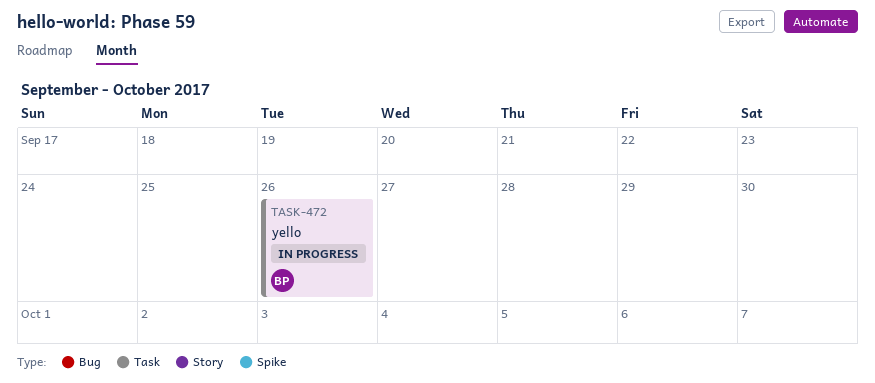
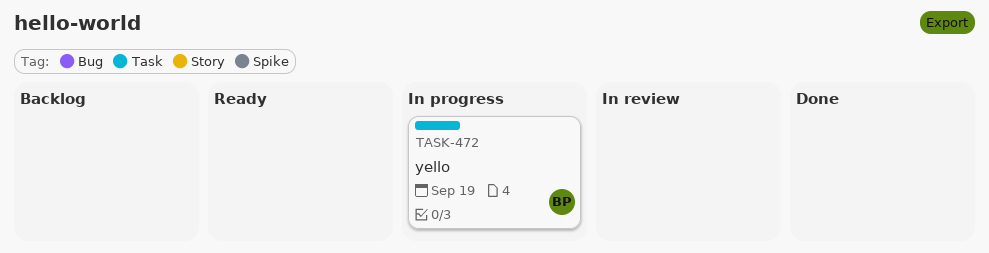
TASK-472, due: Sep 26 -> Sep 19

